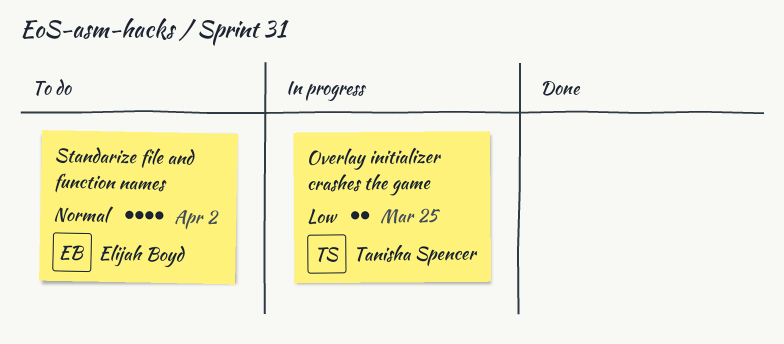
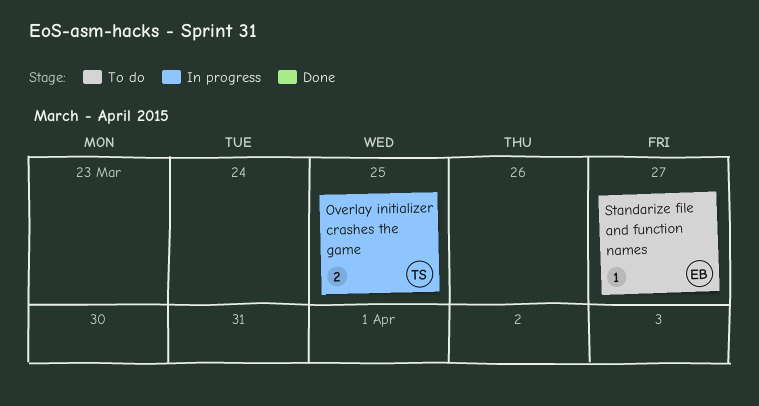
Standarize file and function names, estimate: 4 -> 1
Standarize file and function names, due: Apr 2 -> Mar 27

